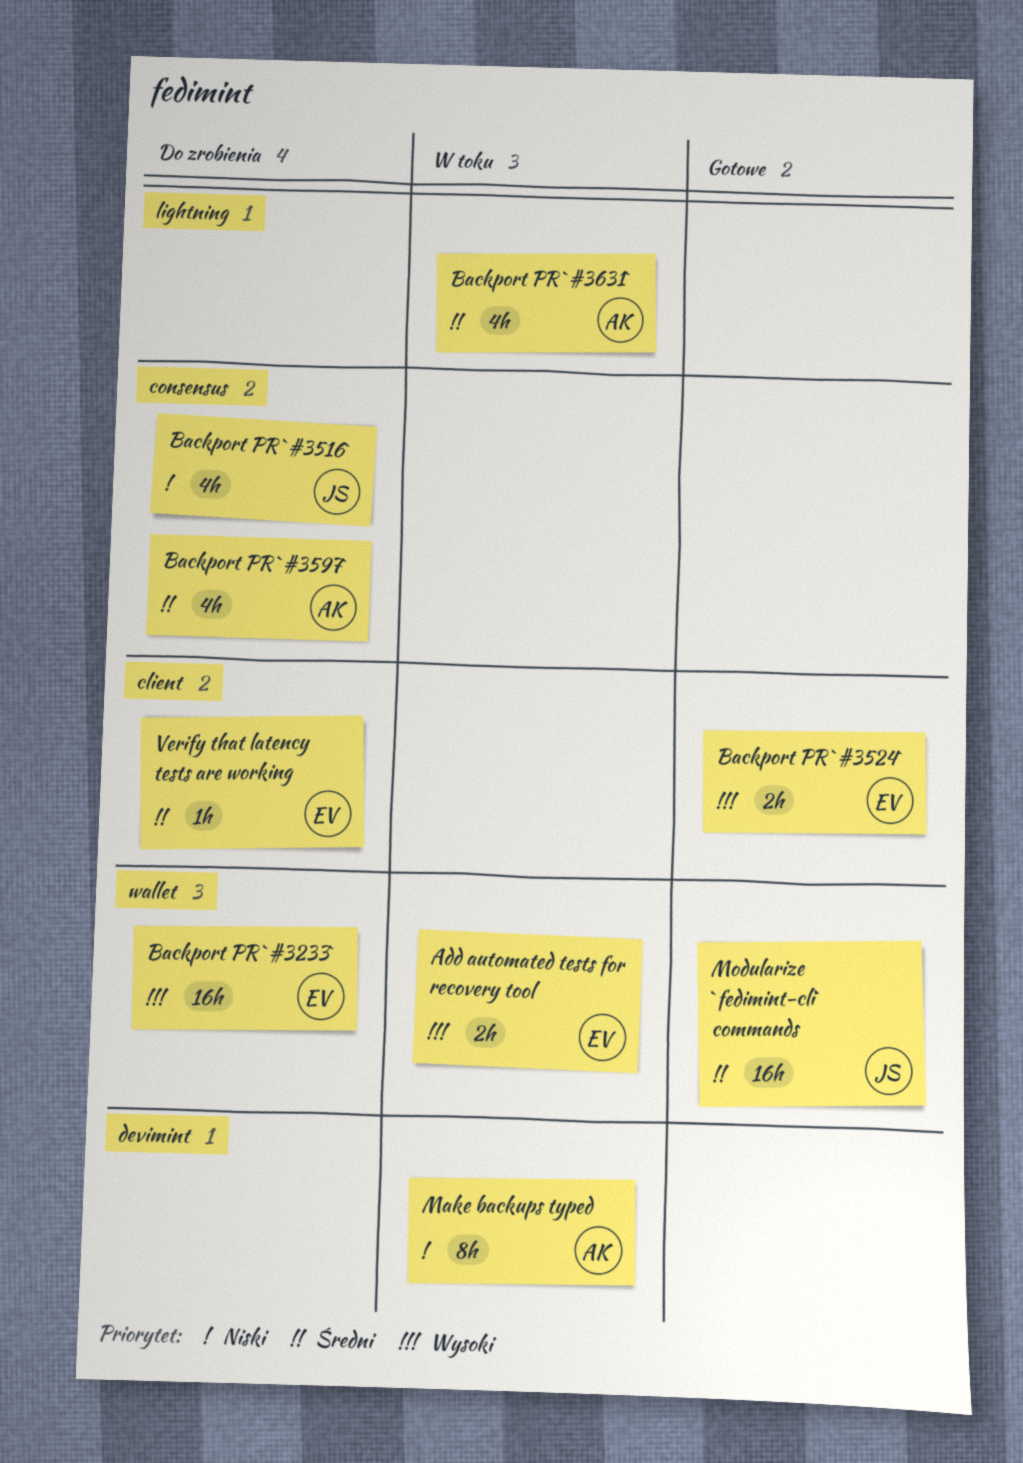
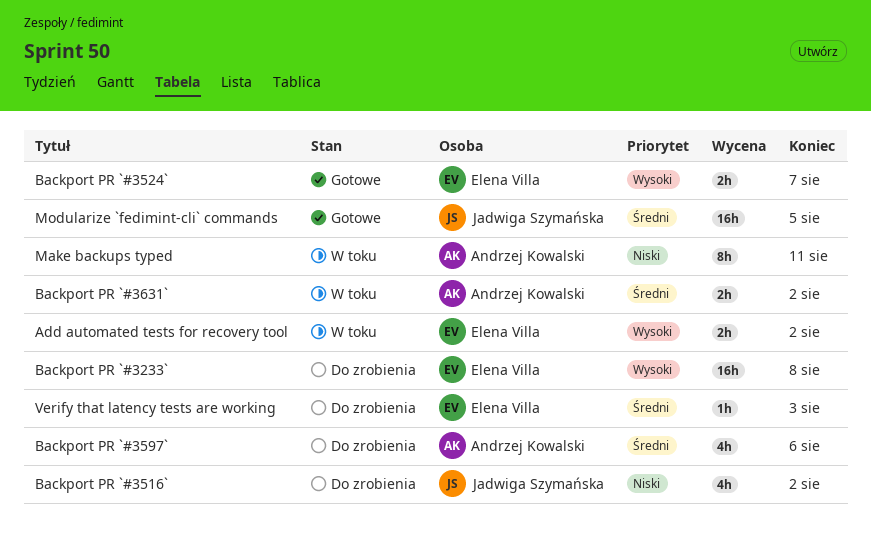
Backport PR `#3631`, estimate: 4h -> 2h

